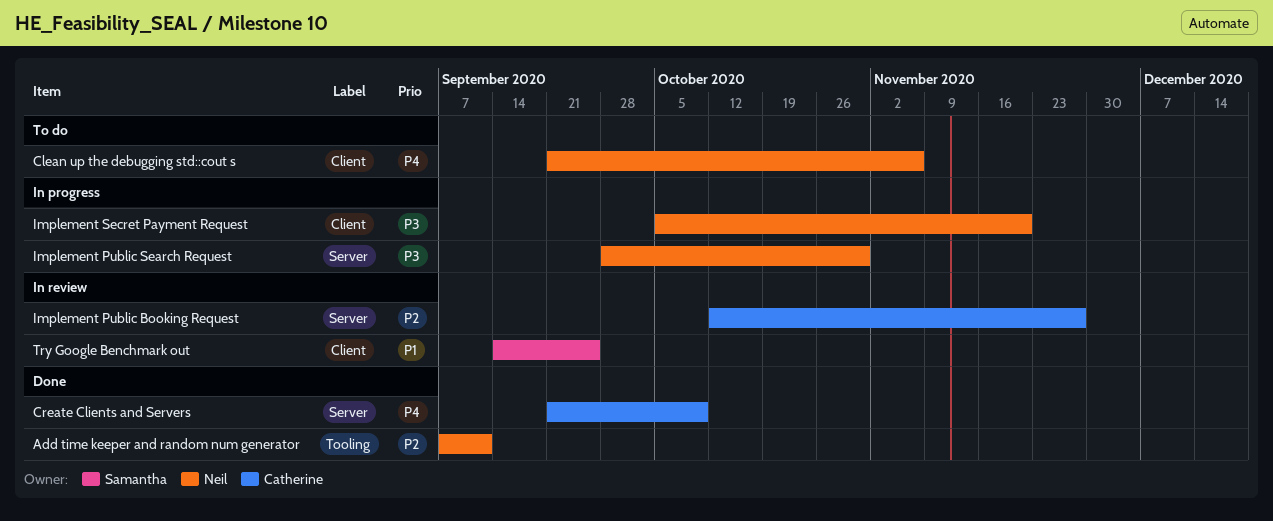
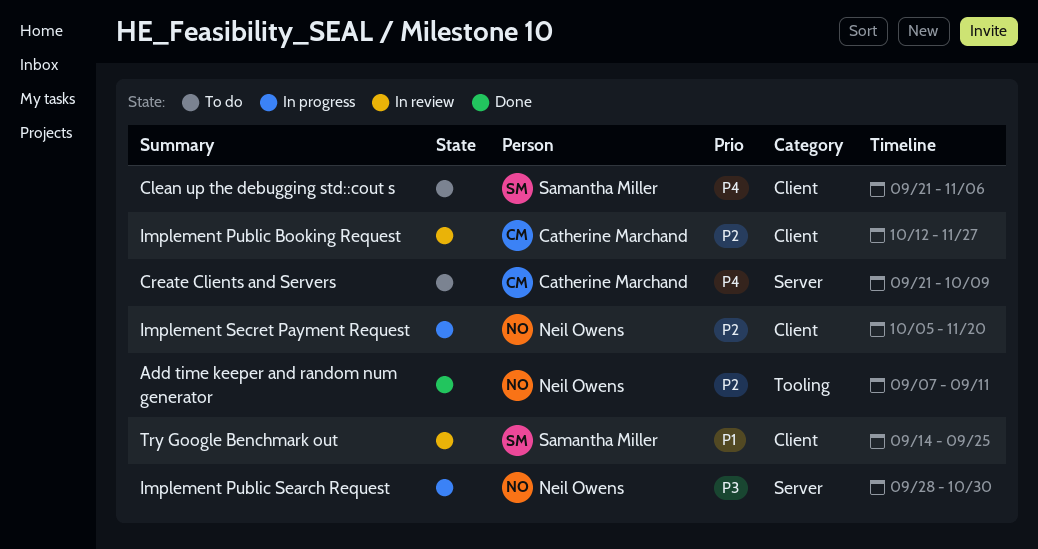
Clean up the debugging std::cout s, owner: Neil Owens -> Samantha Miller
Create Clients and Servers, status: Done -> To do
Implement Public Booking Request, label: Server -> Client
Implement Secret Payment Request, priority: P3 -> P2

